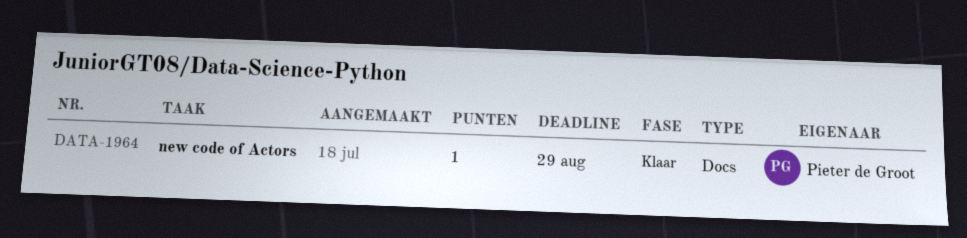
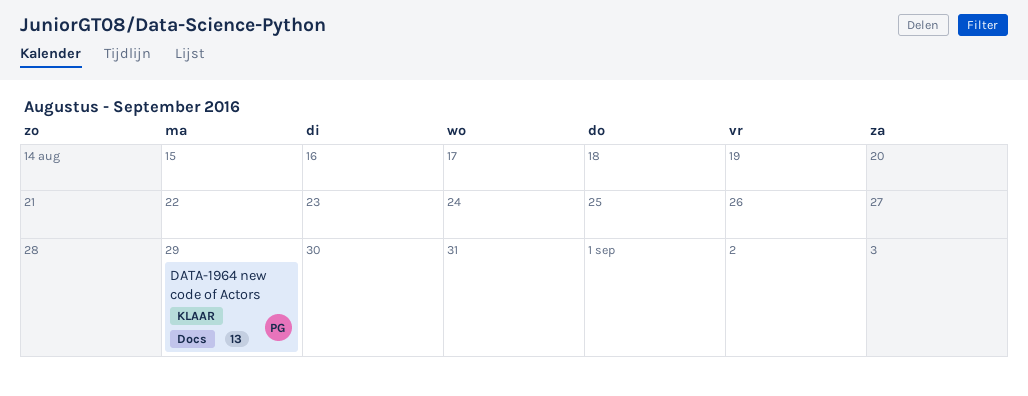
DATA-1964, estimate: 1 -> 13

